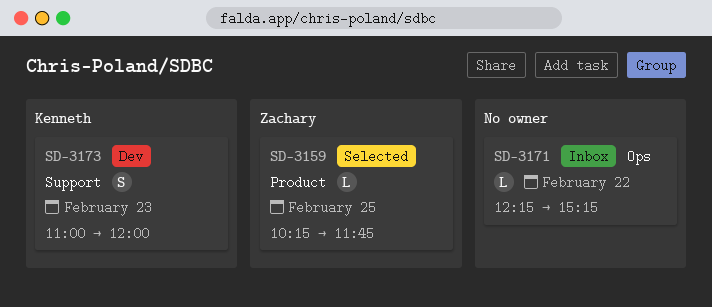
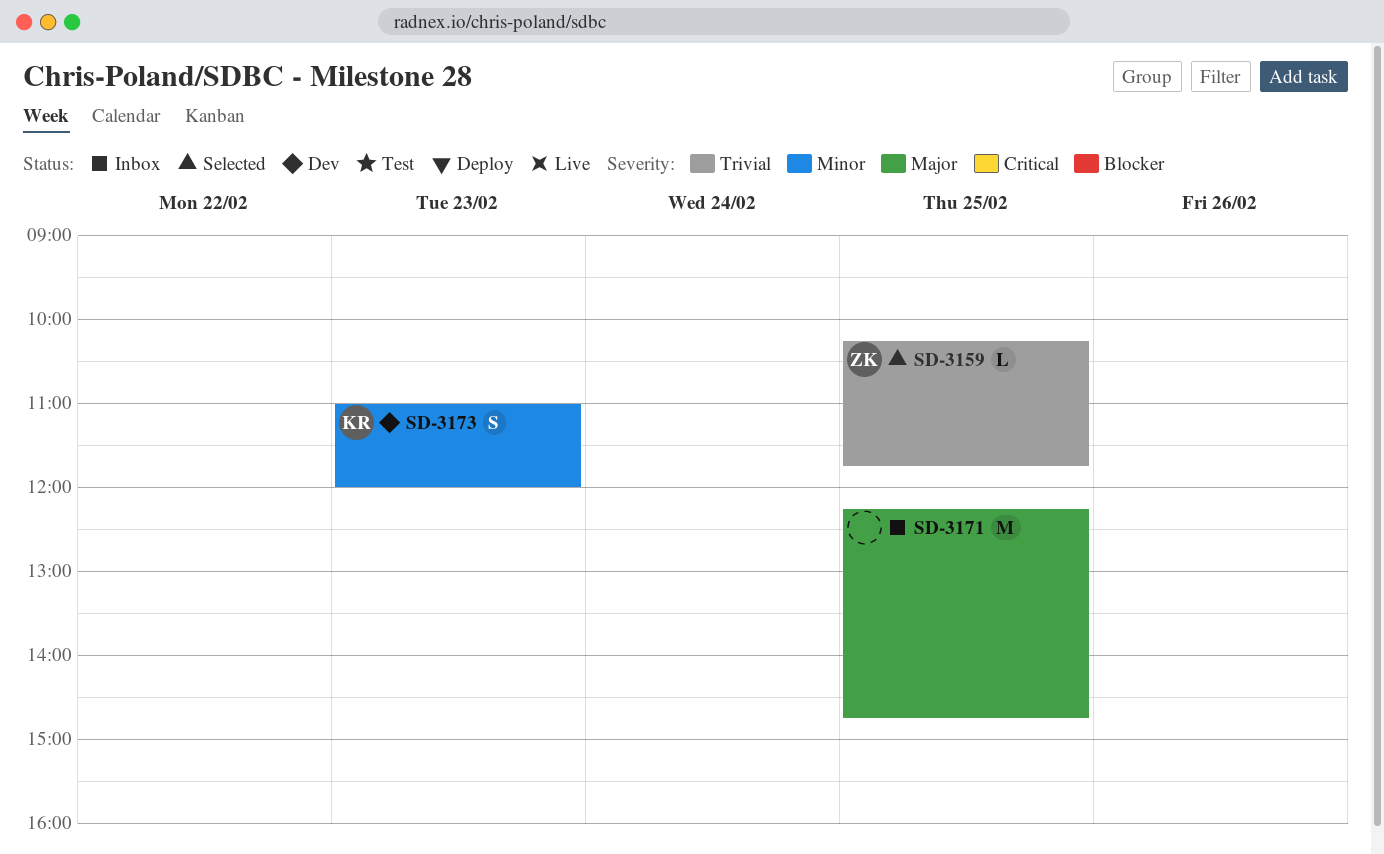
SD-3171, estimate: L -> M
SD-3171, day: Feb 22 -> Feb 25
SD-3171, ends: 15:15 -> 14:45

